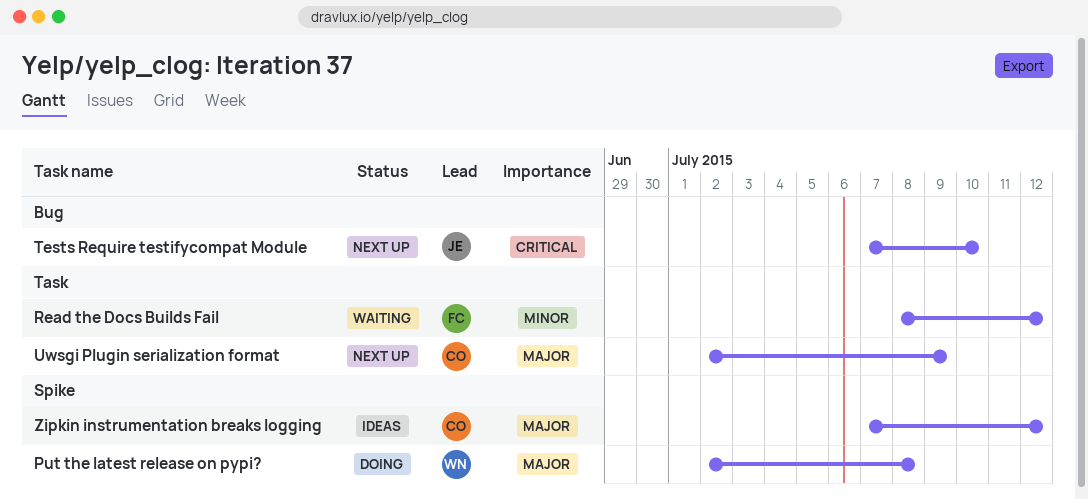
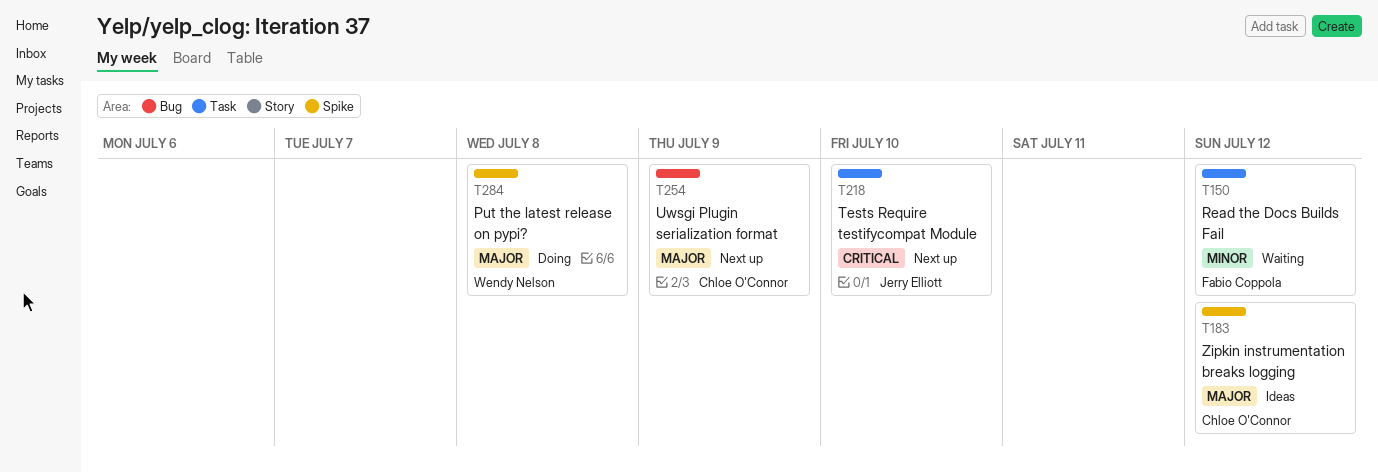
Tests Require testifycompat Module, label: Bug -> Task
Uwsgi Plugin serialization format, label: Task -> Bug

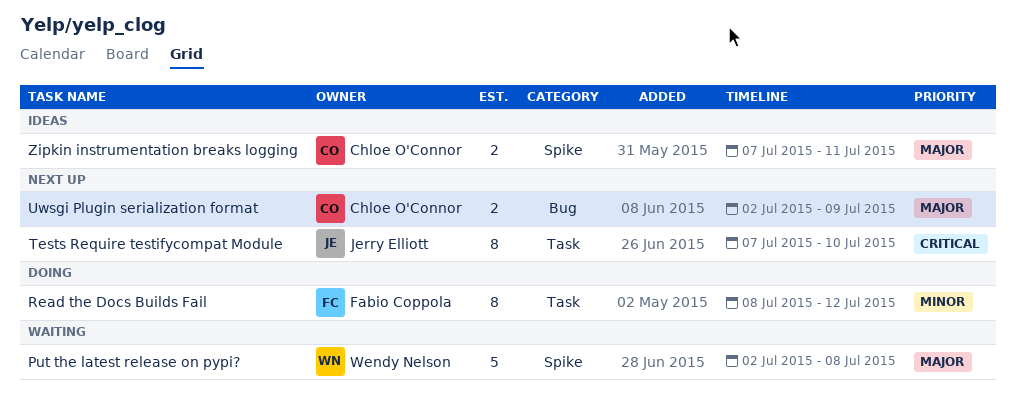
Put the latest release on pypi?, status: Doing -> Waiting
Read the Docs Builds Fail, status: Waiting -> Doing
Zipkin instrumentation breaks logging, due: Jul 12 -> Jul 11

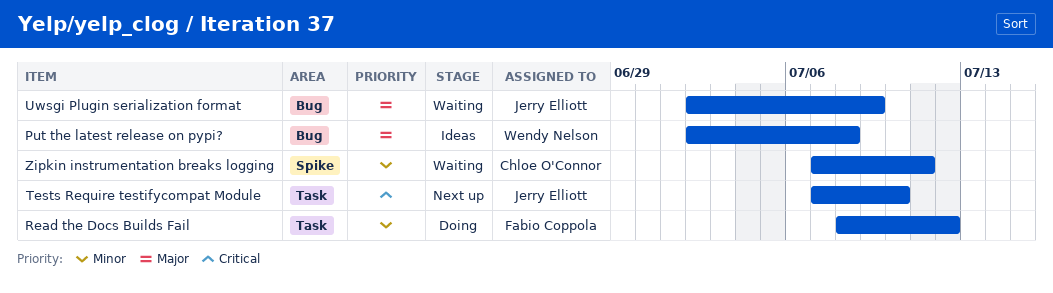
Put the latest release on pypi?, status: Waiting -> Ideas
Put the latest release on pypi?, label: Spike -> Bug
Uwsgi Plugin serialization format, status: Next up -> Waiting
Uwsgi Plugin serialization format, owner: Chloe O'Connor -> Jerry Elliott
Zipkin instrumentation breaks logging, status: Ideas -> Waiting
Zipkin instrumentation breaks logging, priority: Major -> Minor

